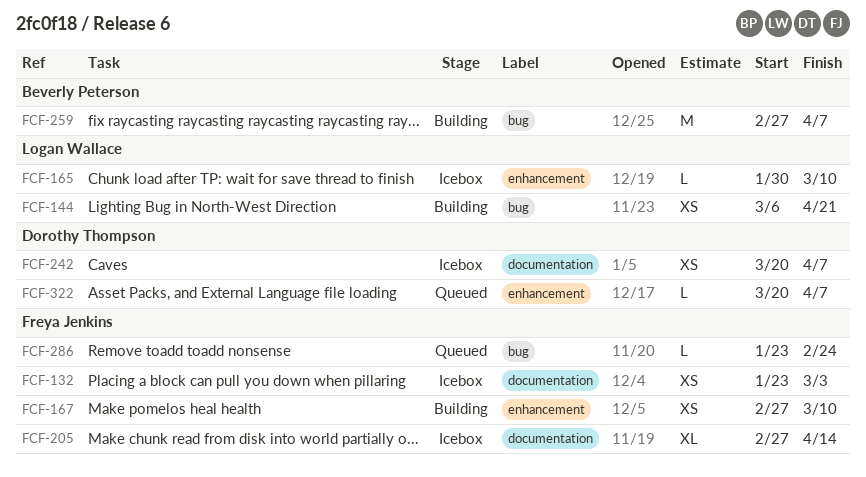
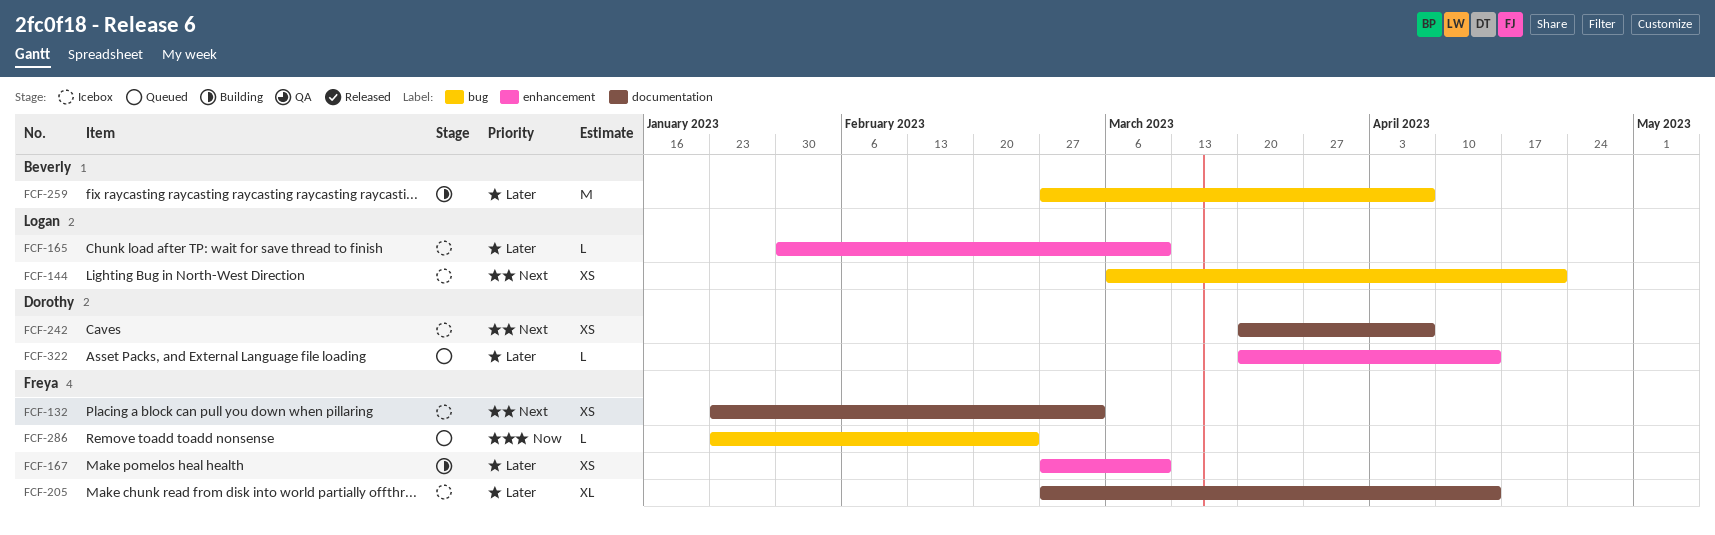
FCF-144, status: Building -> Icebox
FCF-322, due: Apr 7 -> Apr 14

